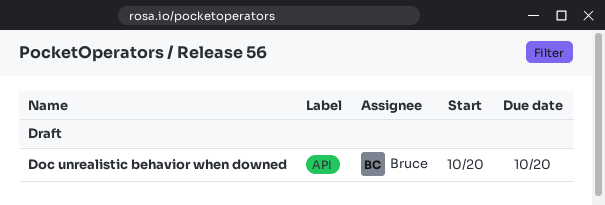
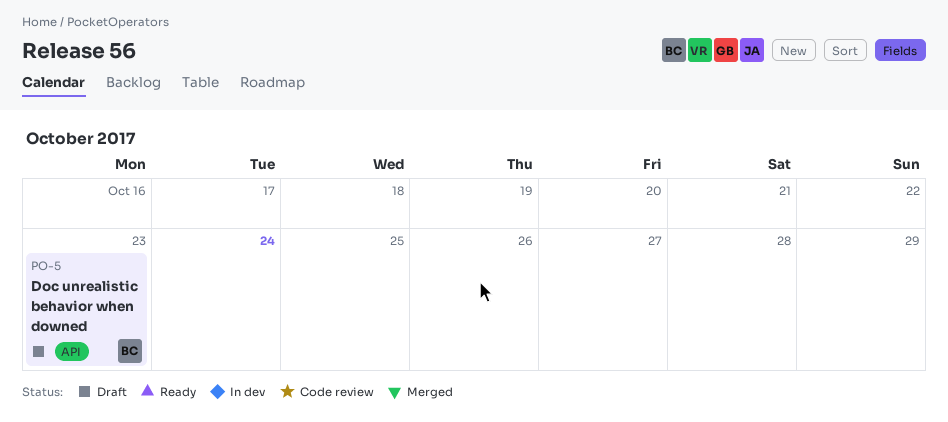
Doc unrealistic behavior when downed, due: Oct 20 -> Oct 23

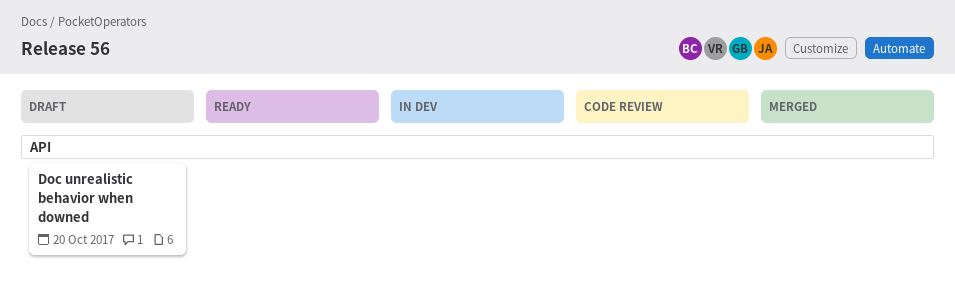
Doc unrealistic behavior when downed, due: Oct 23 -> Oct 20

